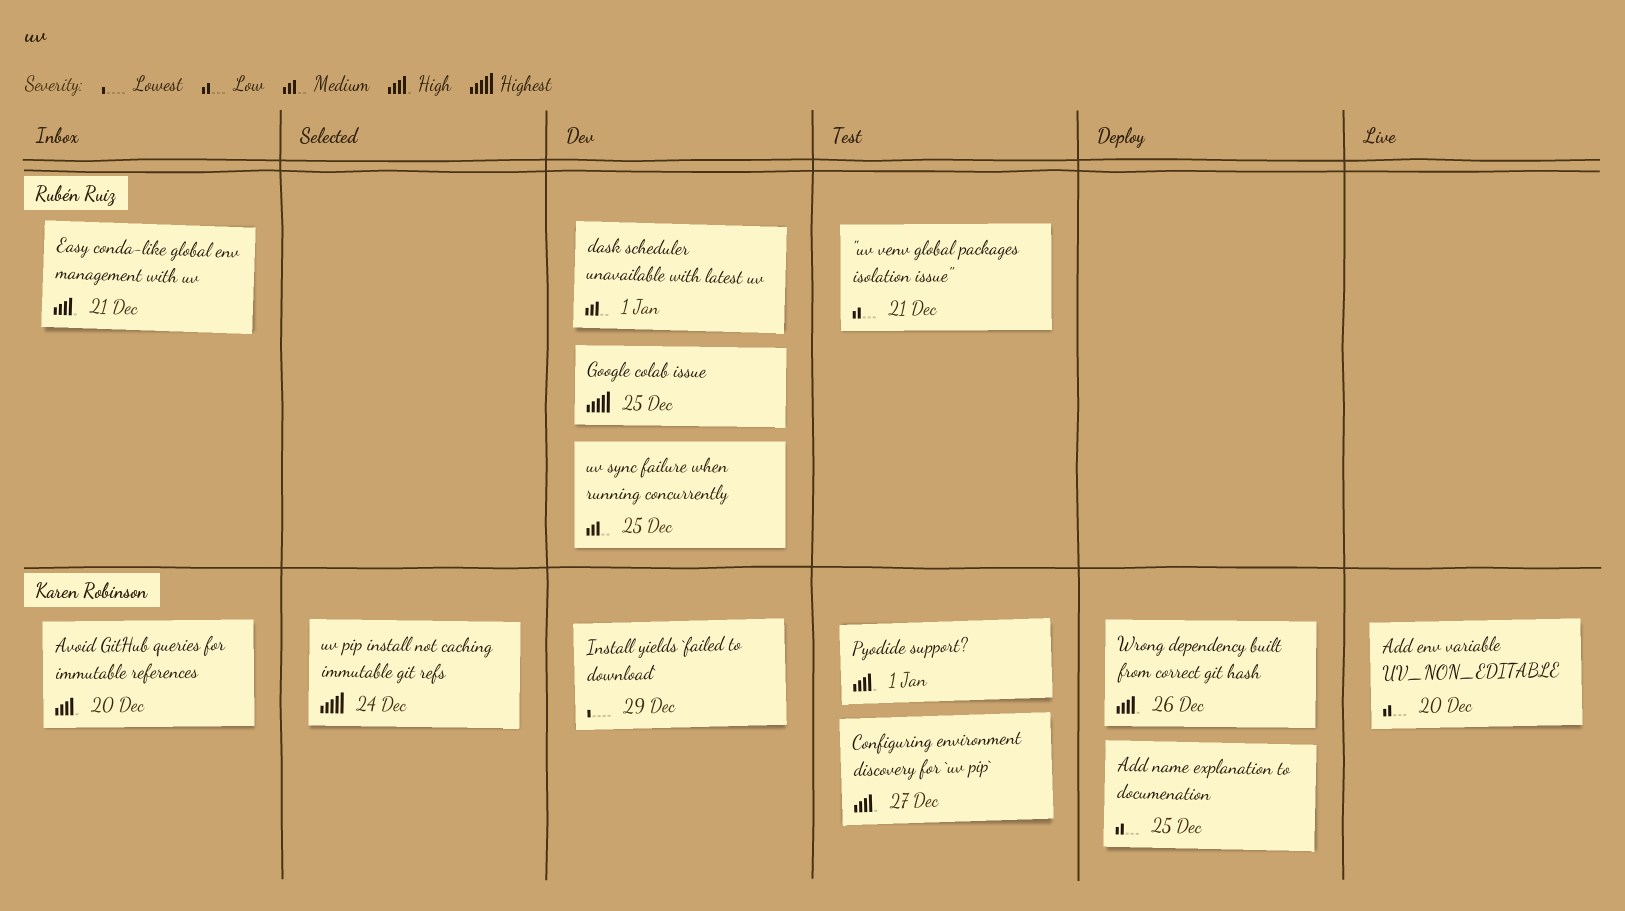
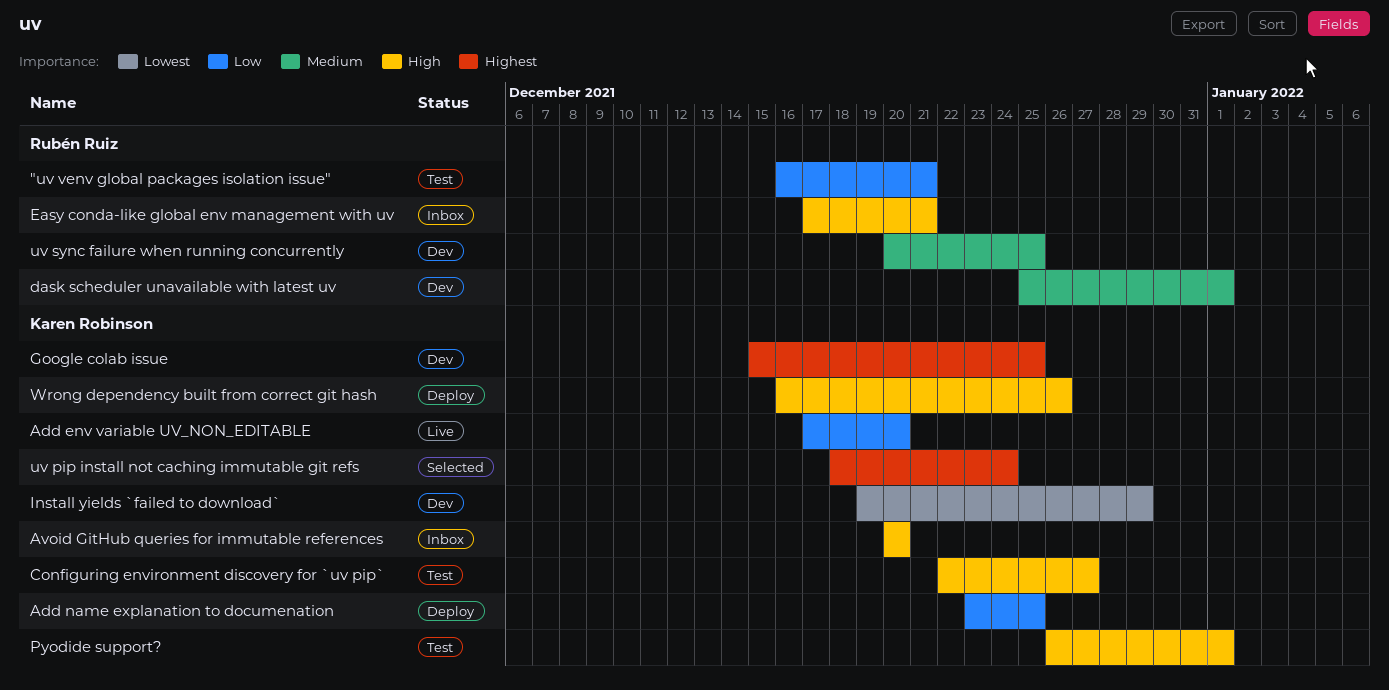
Google colab issue, owner: Rubén Ruiz -> Karen Robinson

